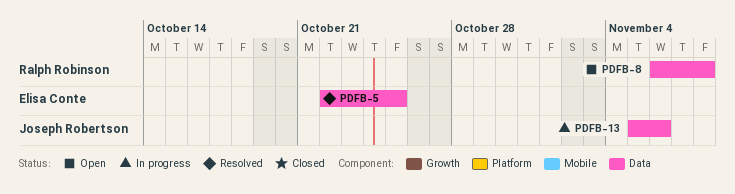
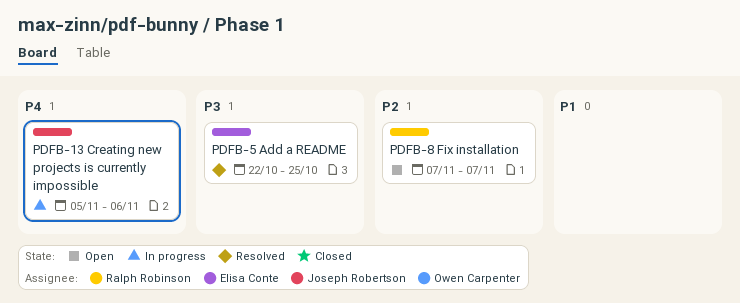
PDFB-8, start: Nov 6 -> Nov 7
PDFB-8, due: Nov 8 -> Nov 7

